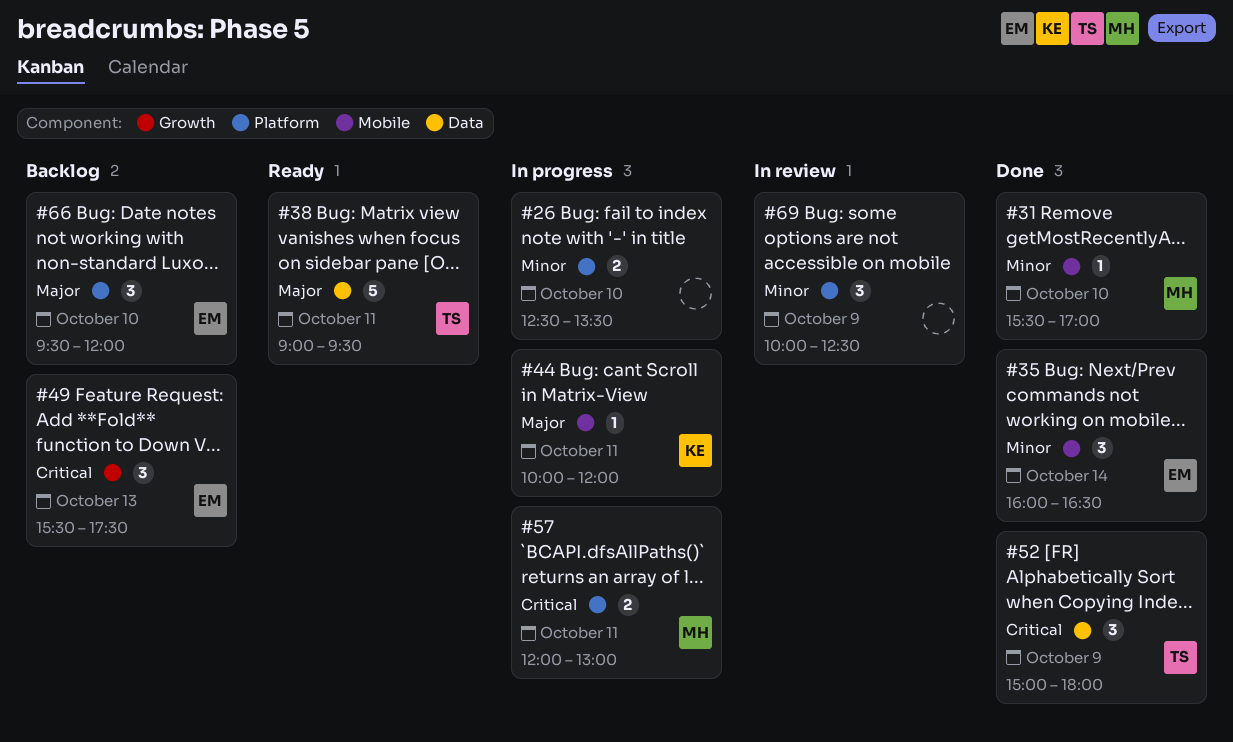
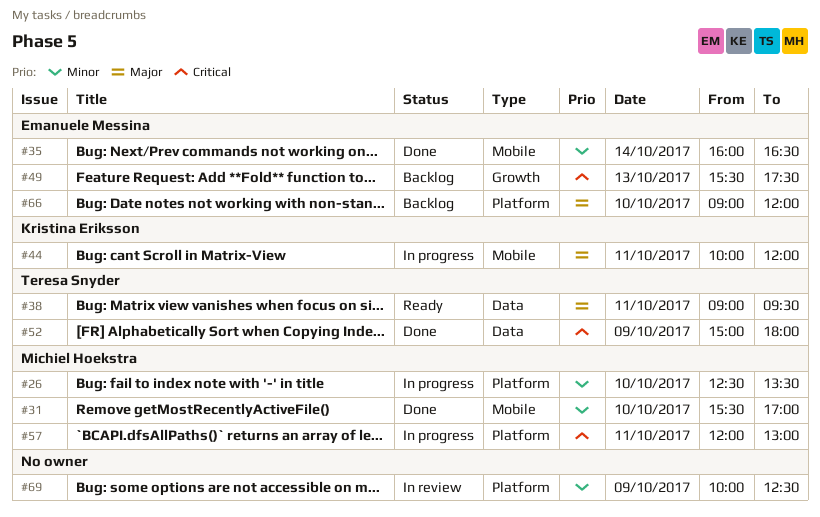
#26, owner: none -> Michiel Hoekstra
#66, begins: 09:30 -> 09:00

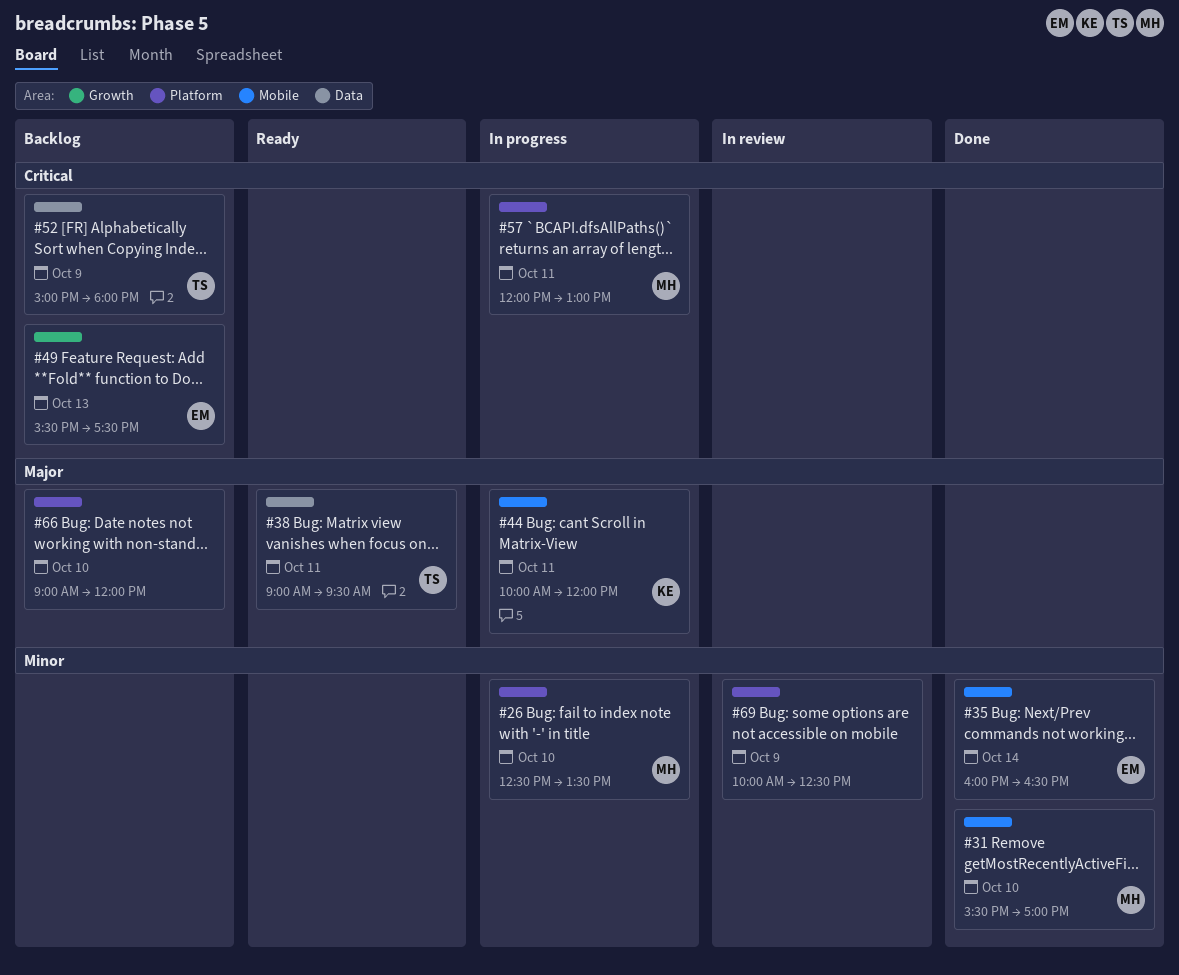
#52, status: Done -> Backlog
#66, owner: Emanuele Messina -> none

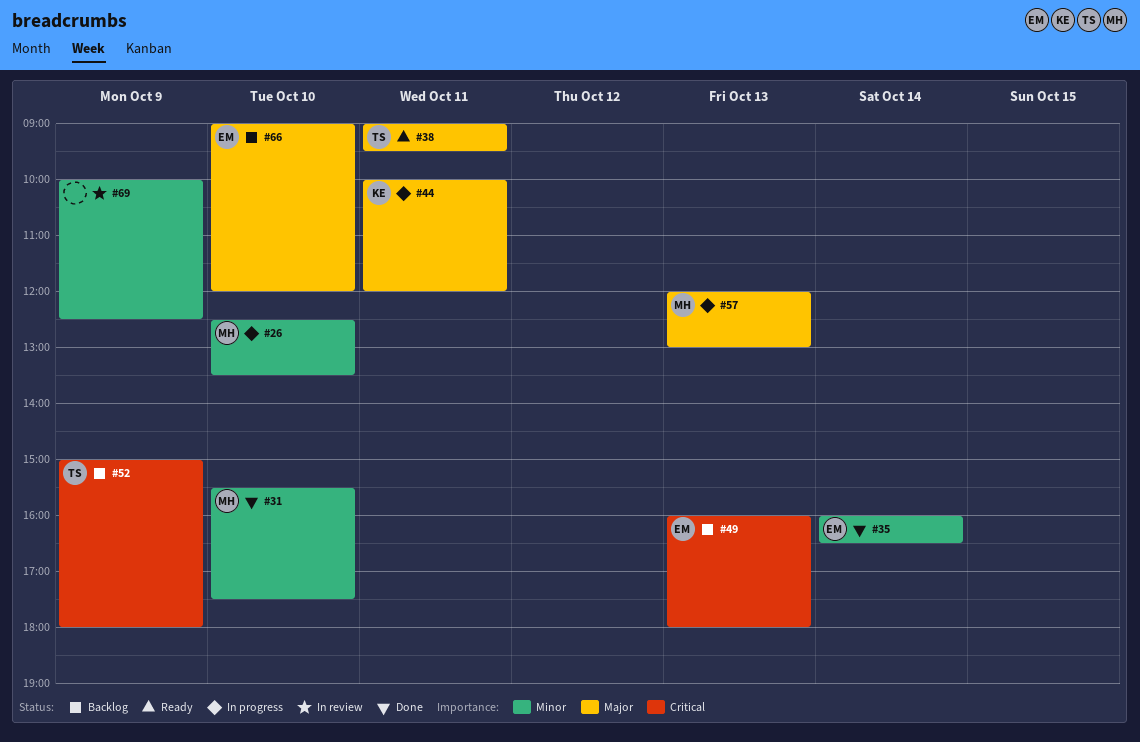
#31, ends: 17:00 -> 17:30
#49, begins: 15:30 -> 16:00
#49, ends: 17:30 -> 18:00
#57, priority: Critical -> Major
#57, day: Oct 11 -> Oct 13
#66, owner: none -> EM

